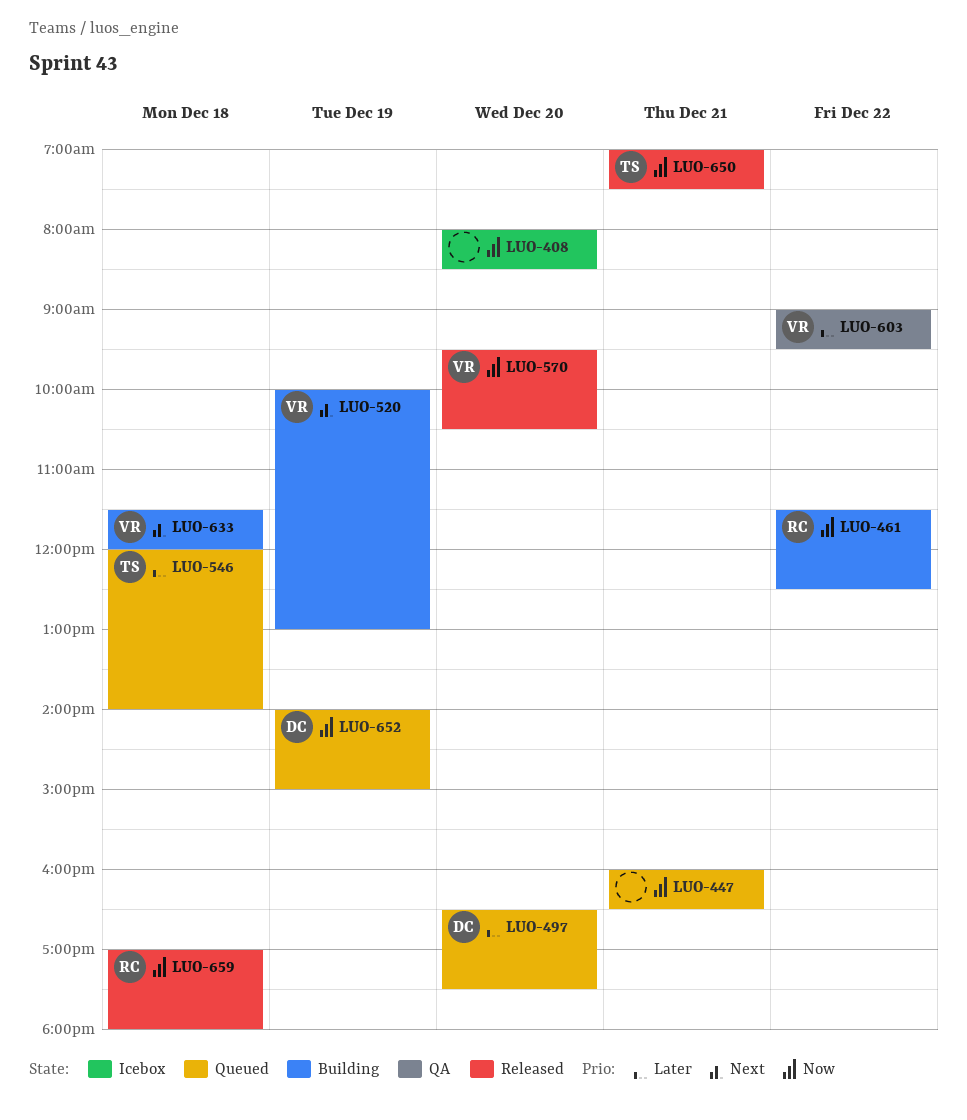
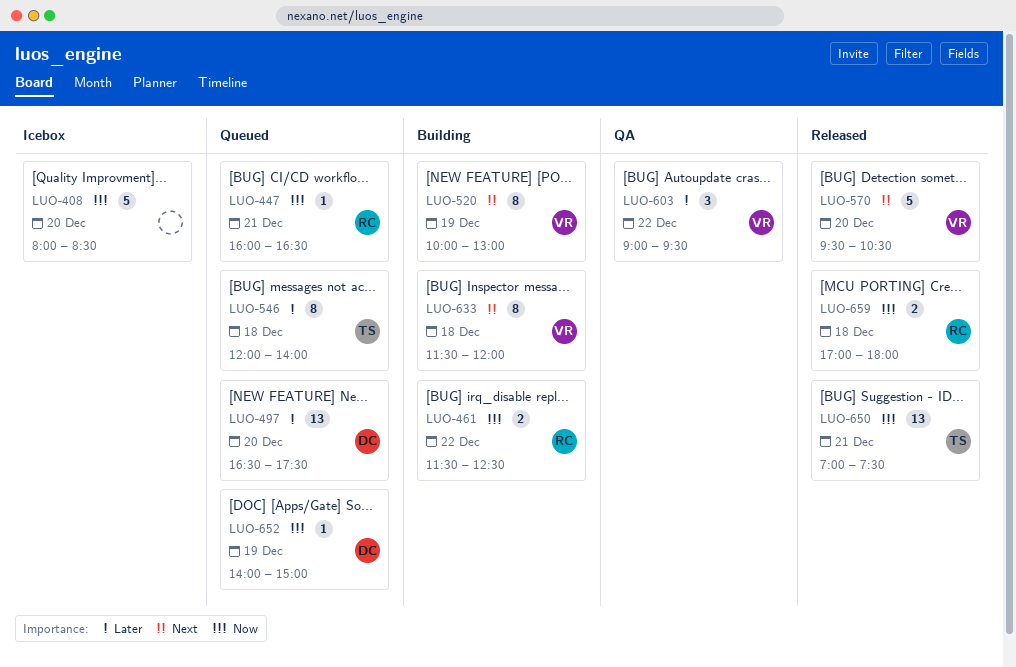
LUO-447, owner: none -> RC
LUO-570, priority: Now -> Next

